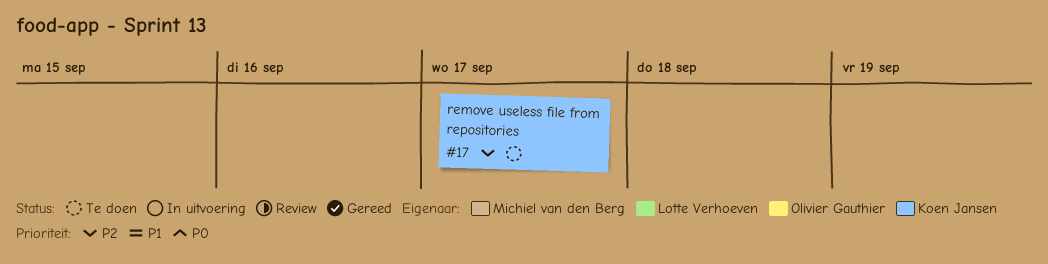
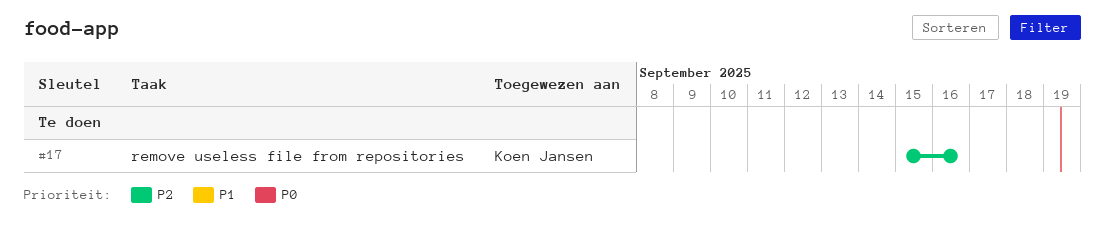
#17, due: Sep 17 -> Sep 16

